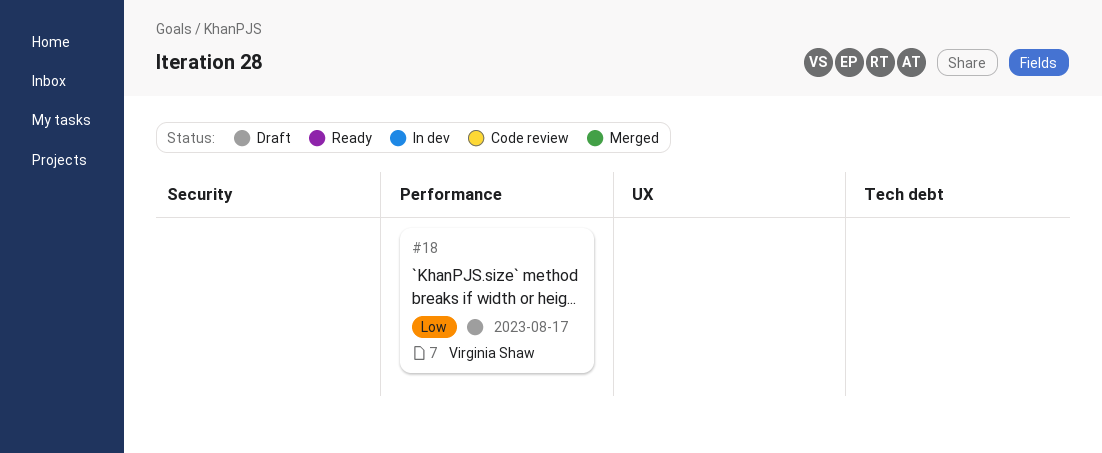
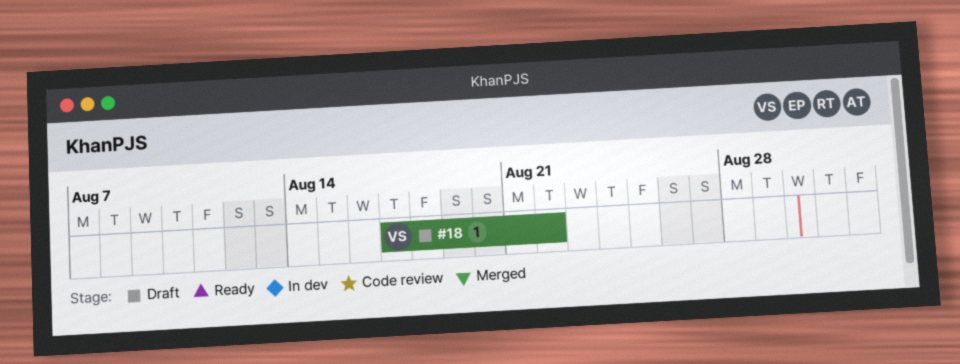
#18, due: Aug 17 -> Aug 22

